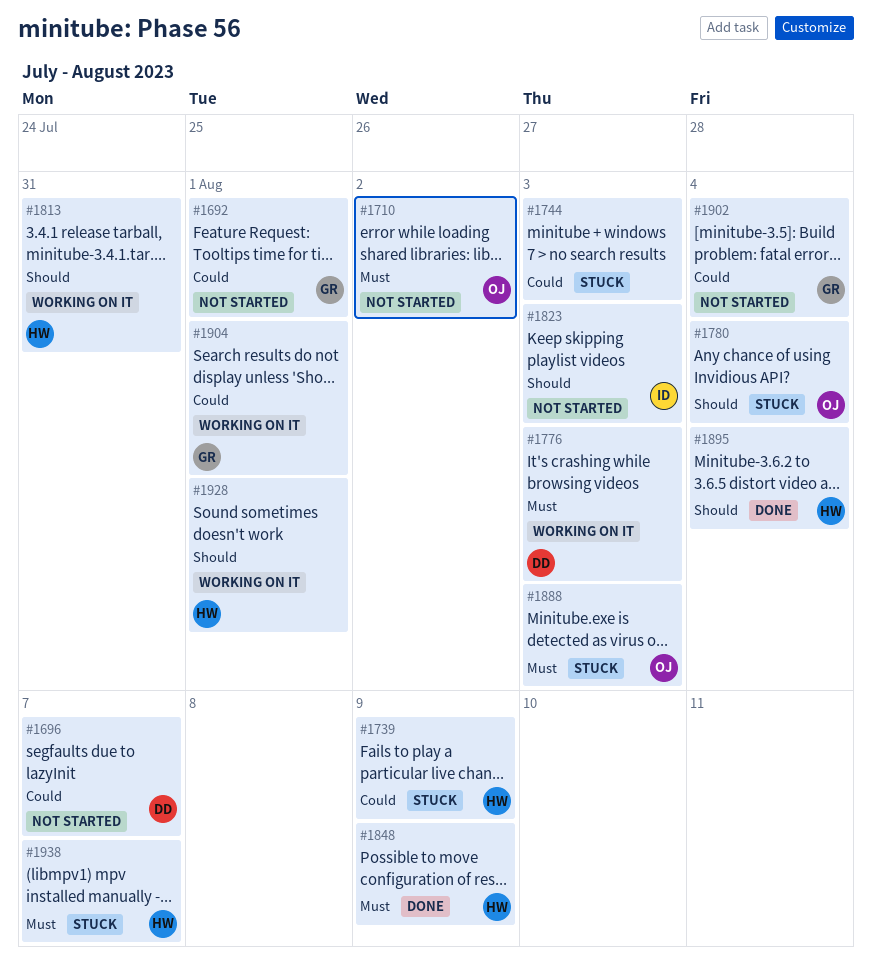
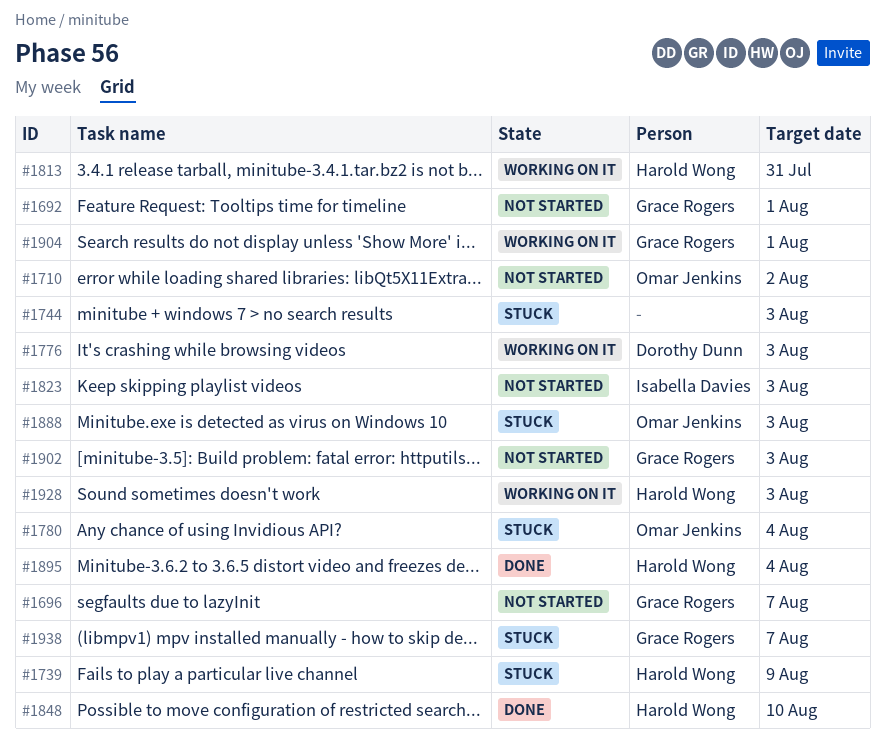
#1696, owner: Dorothy Dunn -> Grace Rogers
#1848, due: Aug 9 -> Aug 10
#1902, due: Aug 4 -> Aug 3
#1928, due: Aug 1 -> Aug 3
#1938, owner: Harold Wong -> Grace Rogers

